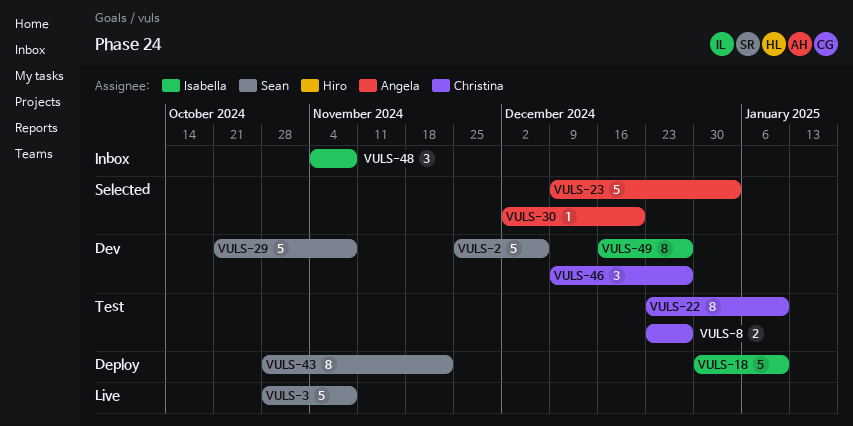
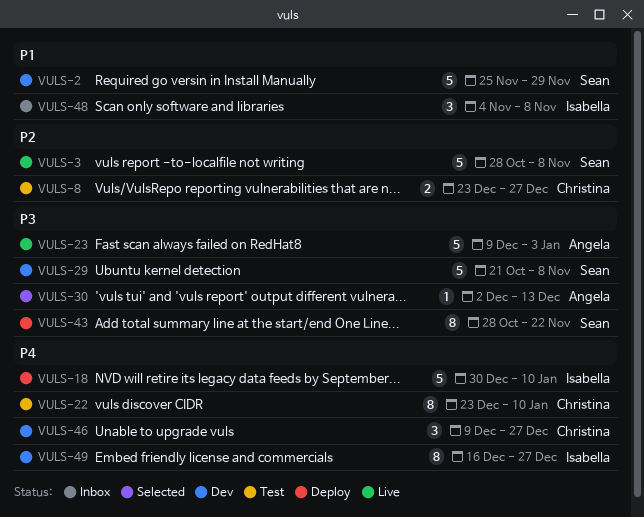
VULS-2, due: Dec 6 -> Nov 29
VULS-23, status: Selected -> Live
VULS-30, due: Dec 20 -> Dec 13

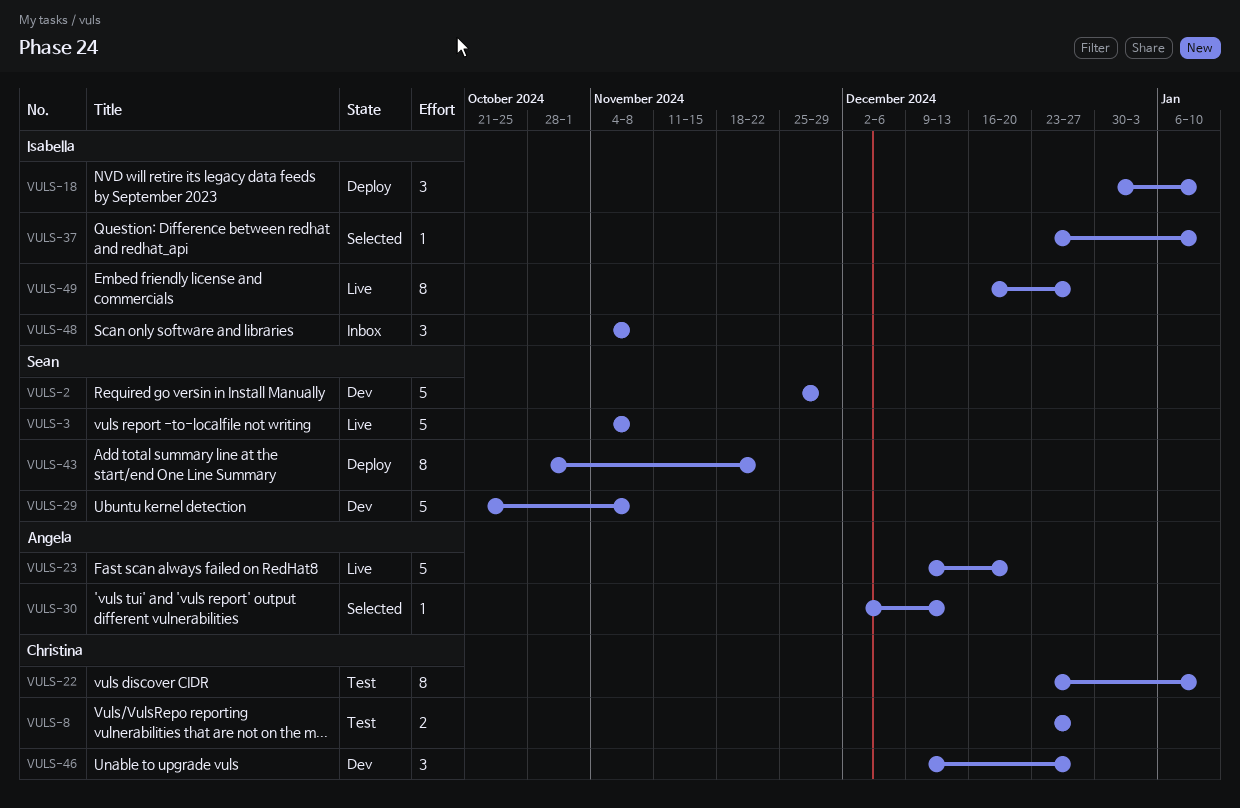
VULS-3, start: Oct 28 -> Nov 4
VULS-18, estimate: 5 -> 3
VULS-23, due: Jan 3 -> Dec 20
VULS-37: none -> present
VULS-49, status: Dev -> Live

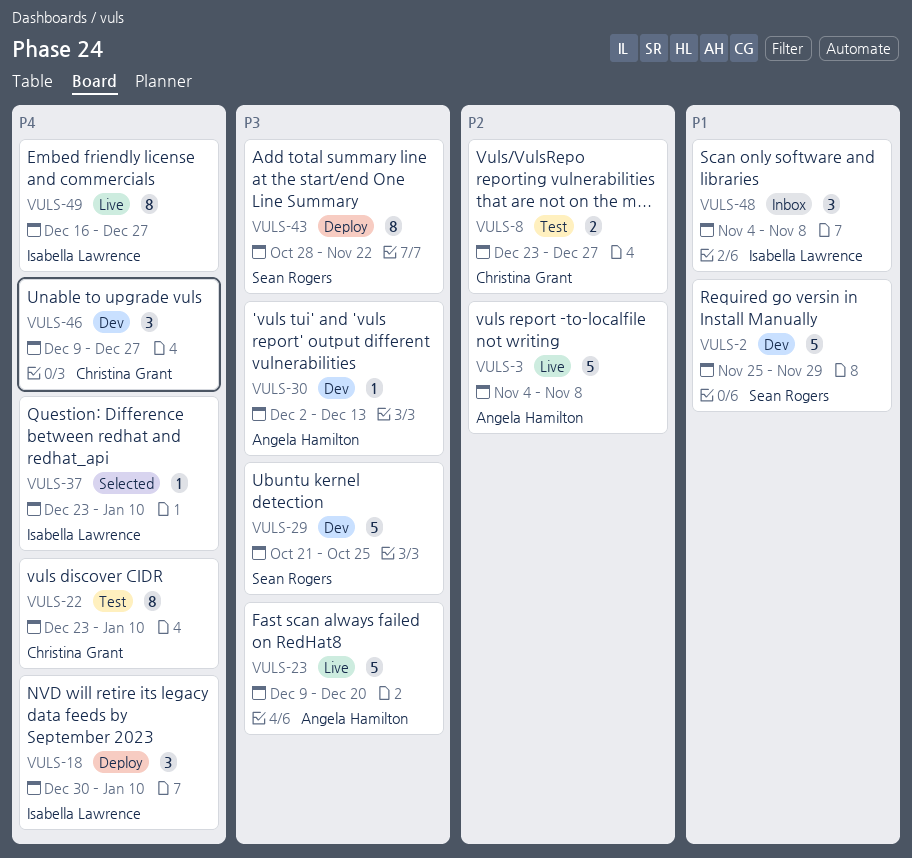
VULS-3, owner: Sean Rogers -> Angela Hamilton
VULS-29, due: Nov 8 -> Oct 25
VULS-30, status: Selected -> Dev

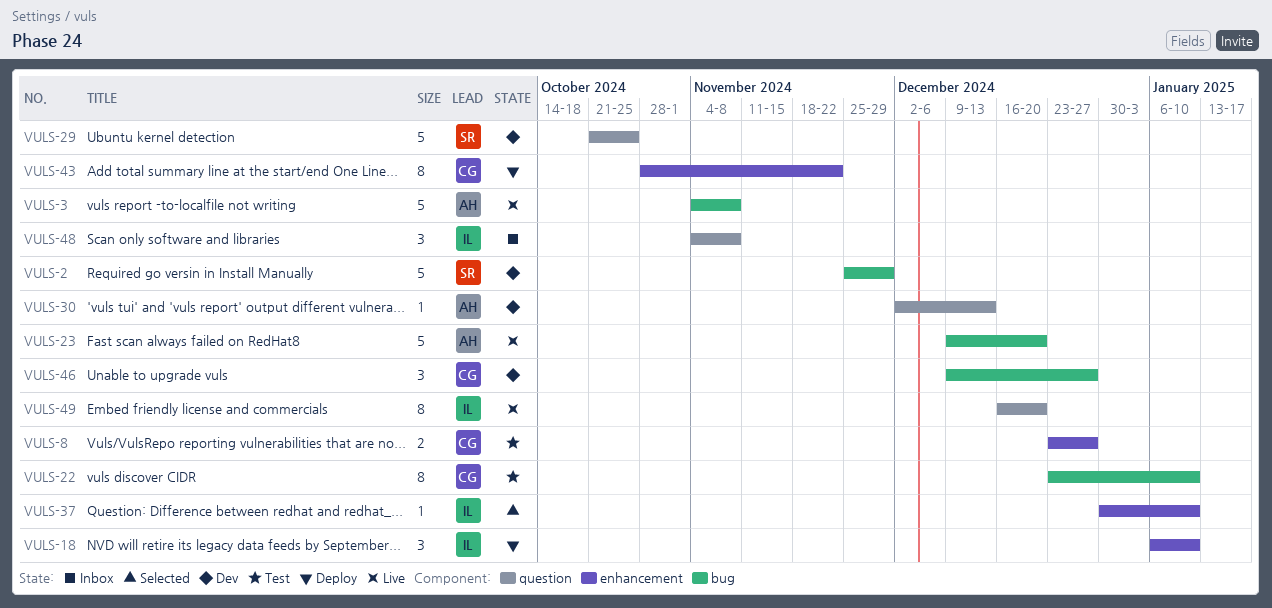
VULS-18, start: Dec 30 -> Jan 6
VULS-37, start: Dec 23 -> Dec 30
VULS-43, owner: Sean Rogers -> Christina Grant
VULS-49, due: Dec 27 -> Dec 20

